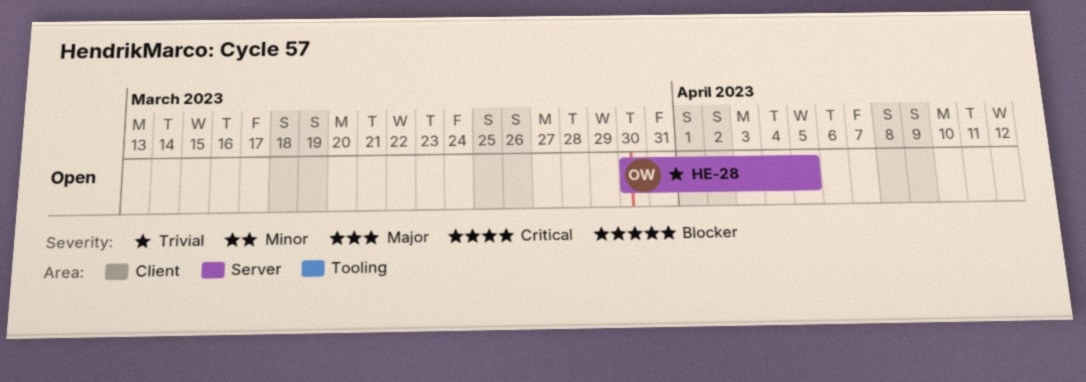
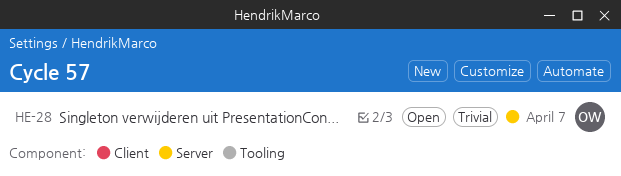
HE-28, due: Apr 5 -> Apr 7

